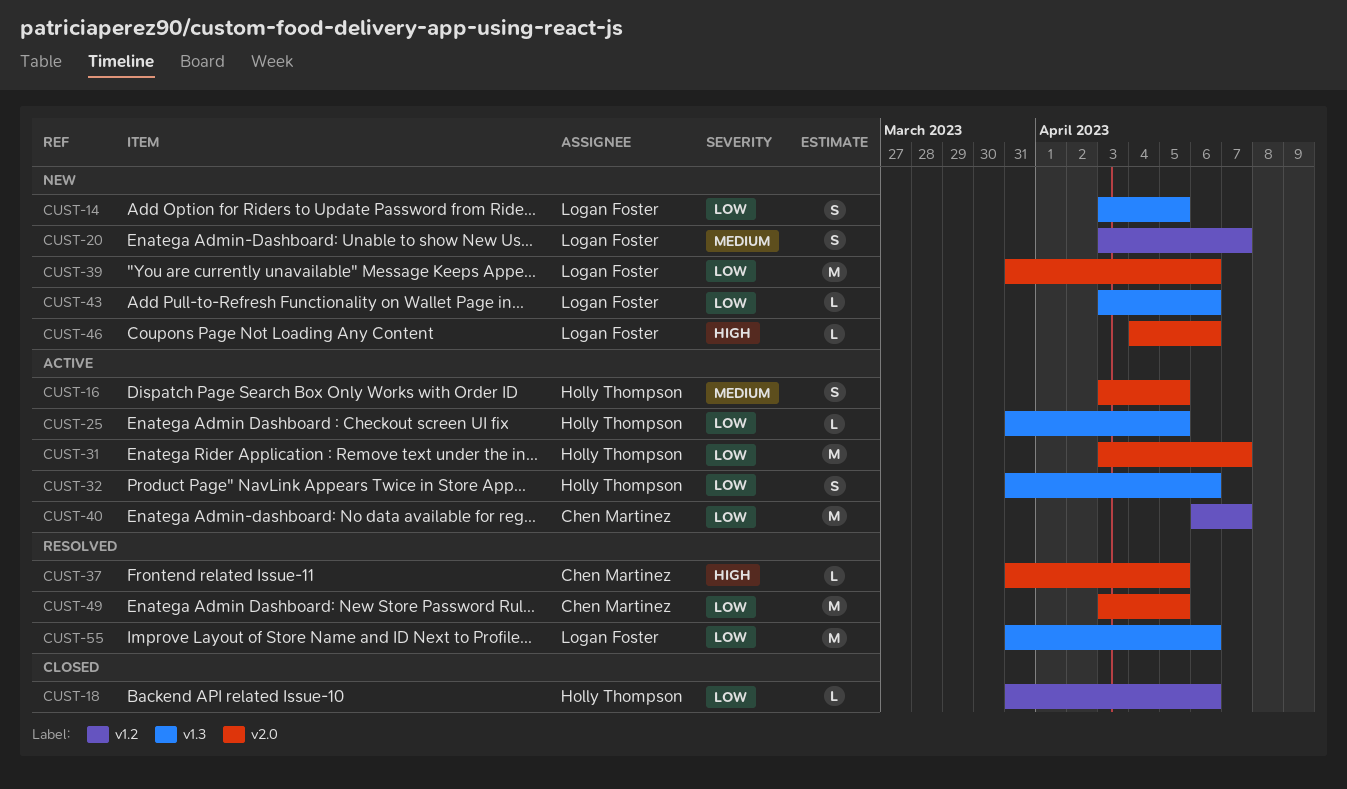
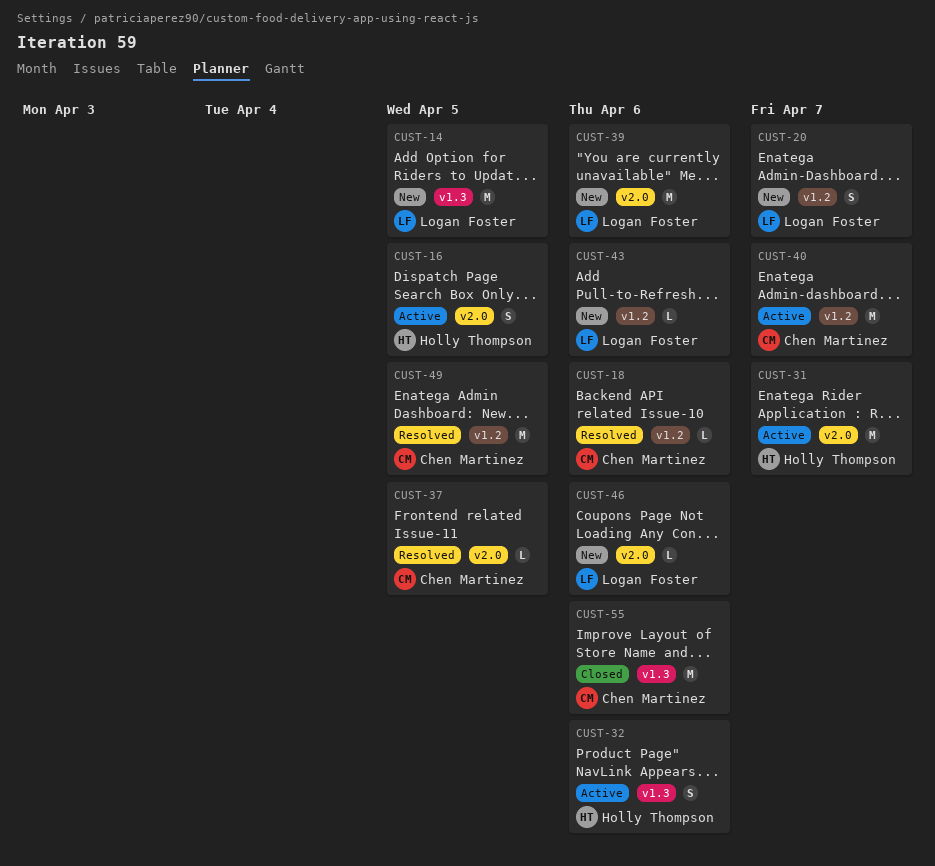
CUST-14, estimate: S -> M
CUST-18, status: Closed -> Resolved
CUST-18, owner: Holly Thompson -> Chen Martinez
CUST-25: present -> none
CUST-43, label: v1.3 -> v1.2
CUST-49, label: v2.0 -> v1.2
CUST-55, status: Resolved -> Closed
CUST-55, owner: Logan Foster -> Chen Martinez

